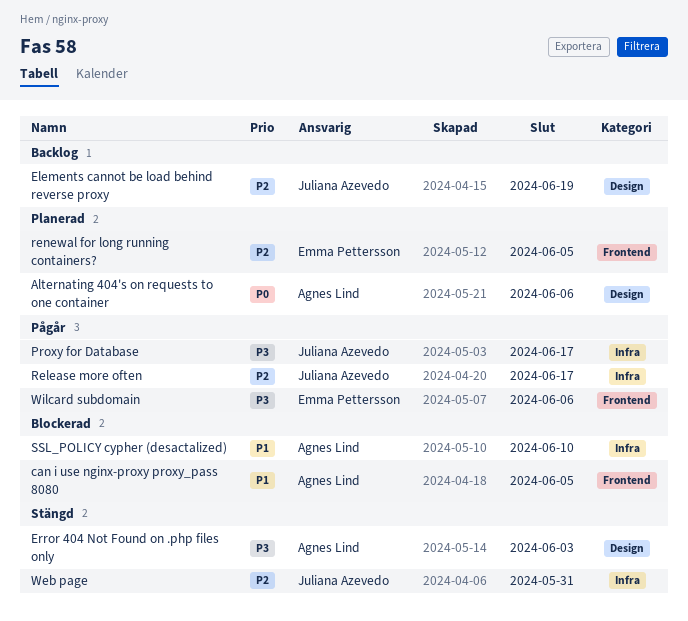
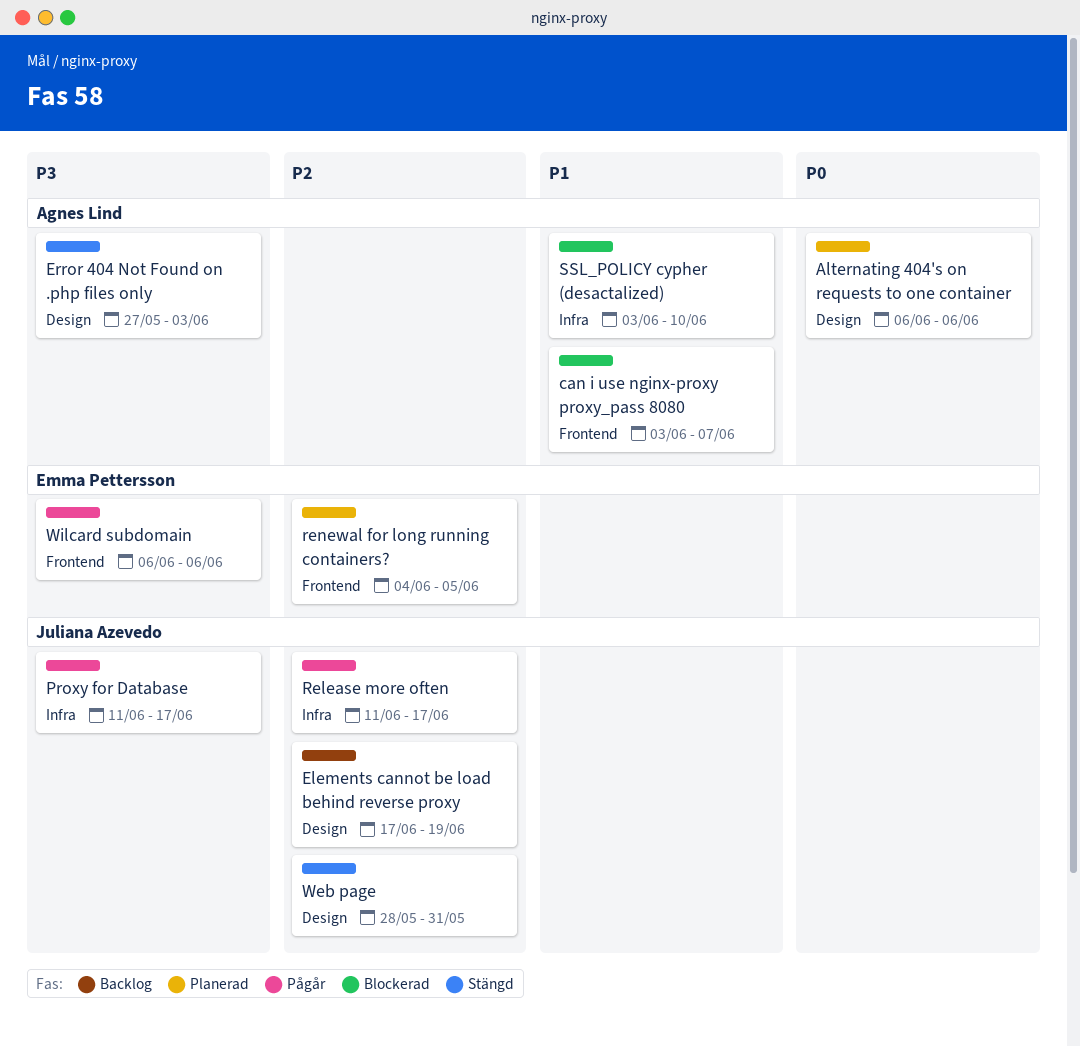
can i use nginx-proxy proxy_pass 8080, due: Jun 5 -> Jun 7
Web page, label: Infra -> Design

